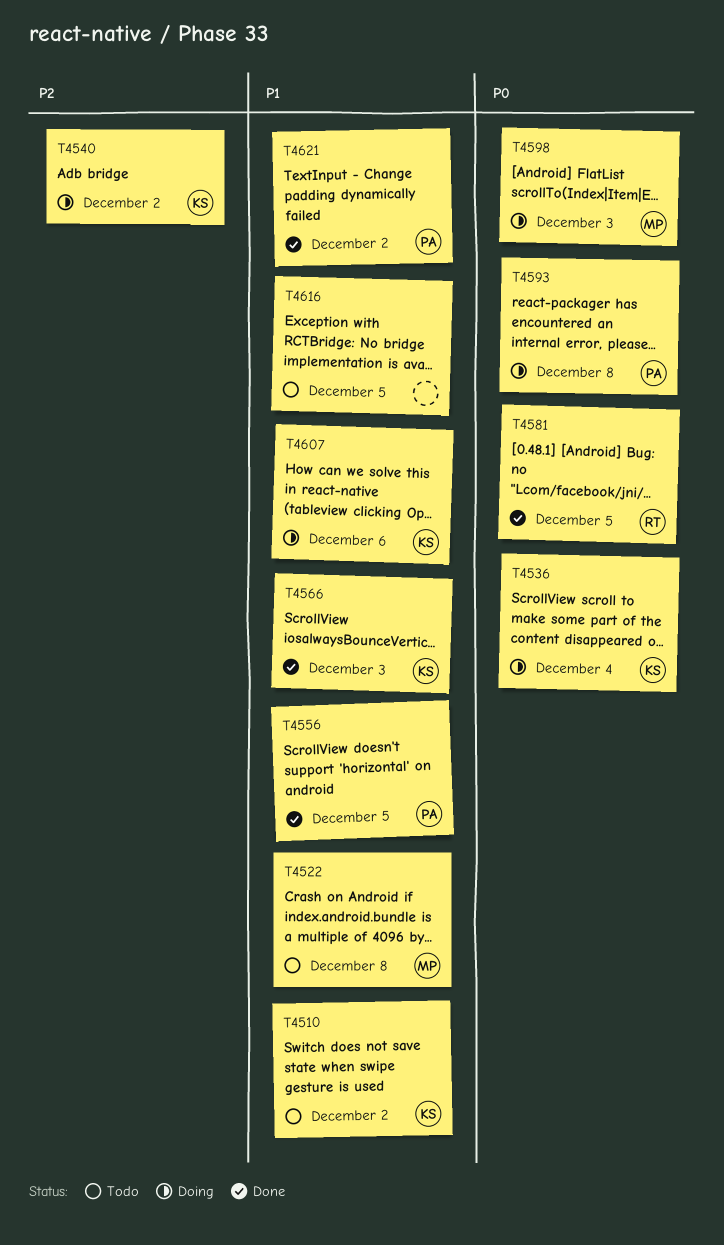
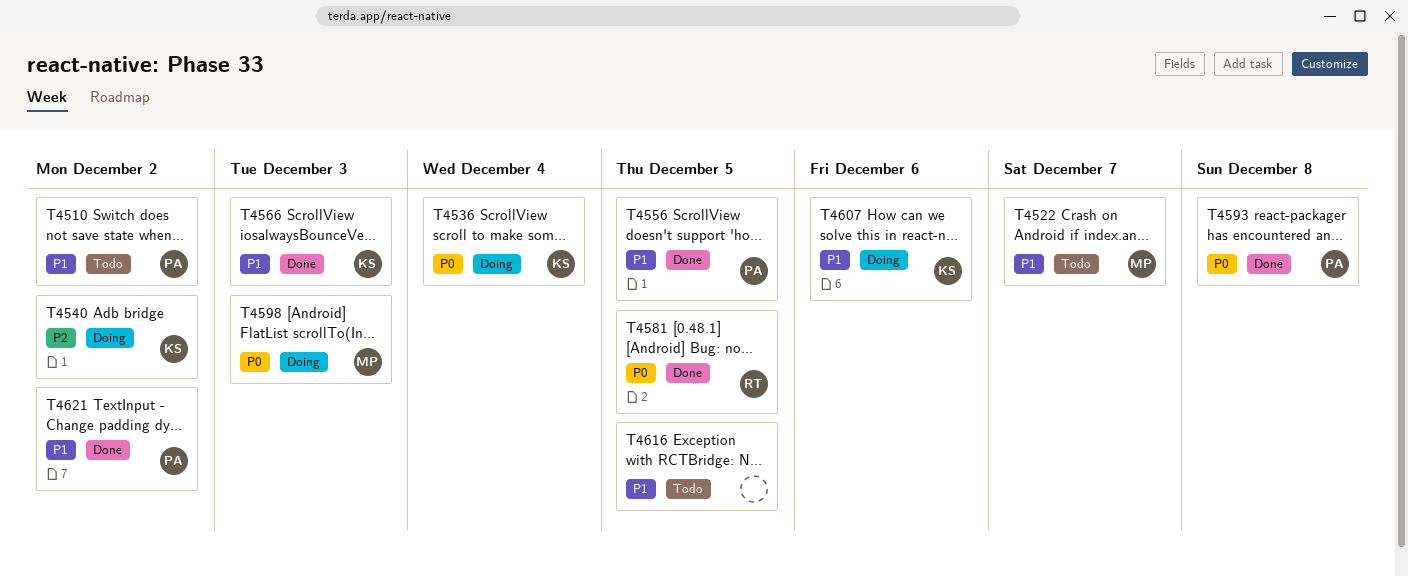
T4510, owner: KS -> PA
T4522, due: Dec 8 -> Dec 7
T4593, status: Doing -> Done

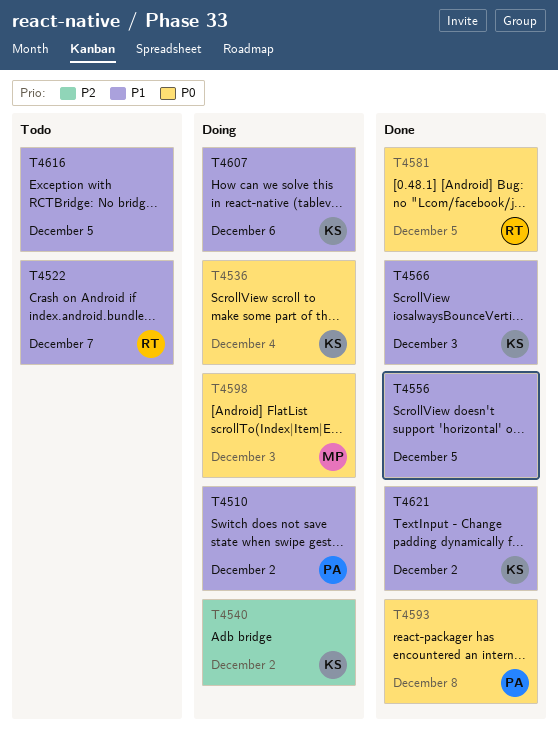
T4510, status: Todo -> Doing
T4522, owner: MP -> RT
T4556, owner: PA -> none
T4621, owner: PA -> KS

